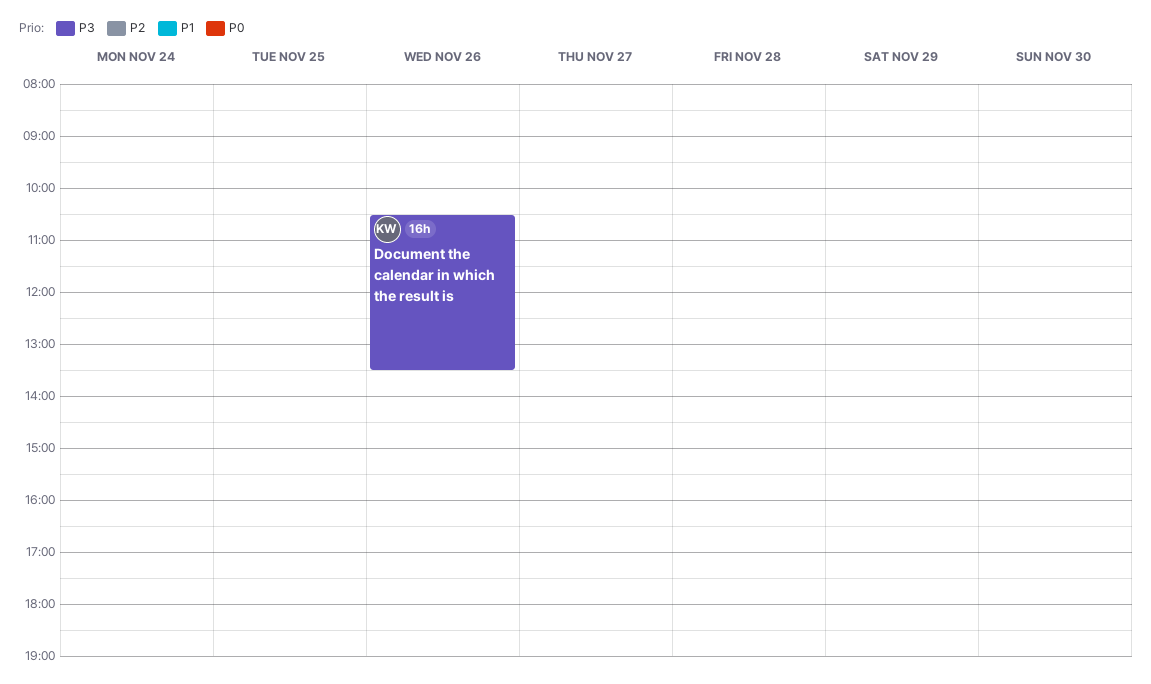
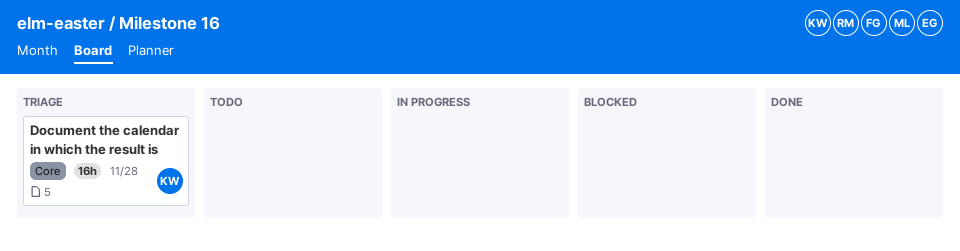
Document the calendar in which the result is, day: Nov 26 -> Nov 28

